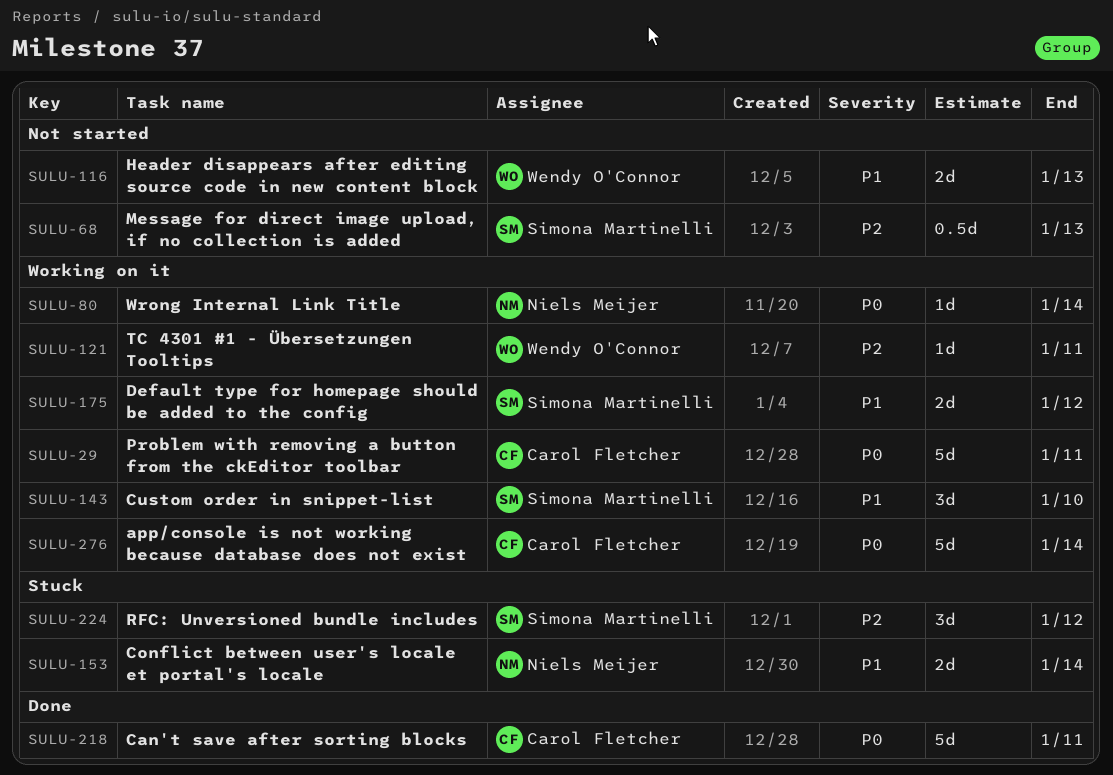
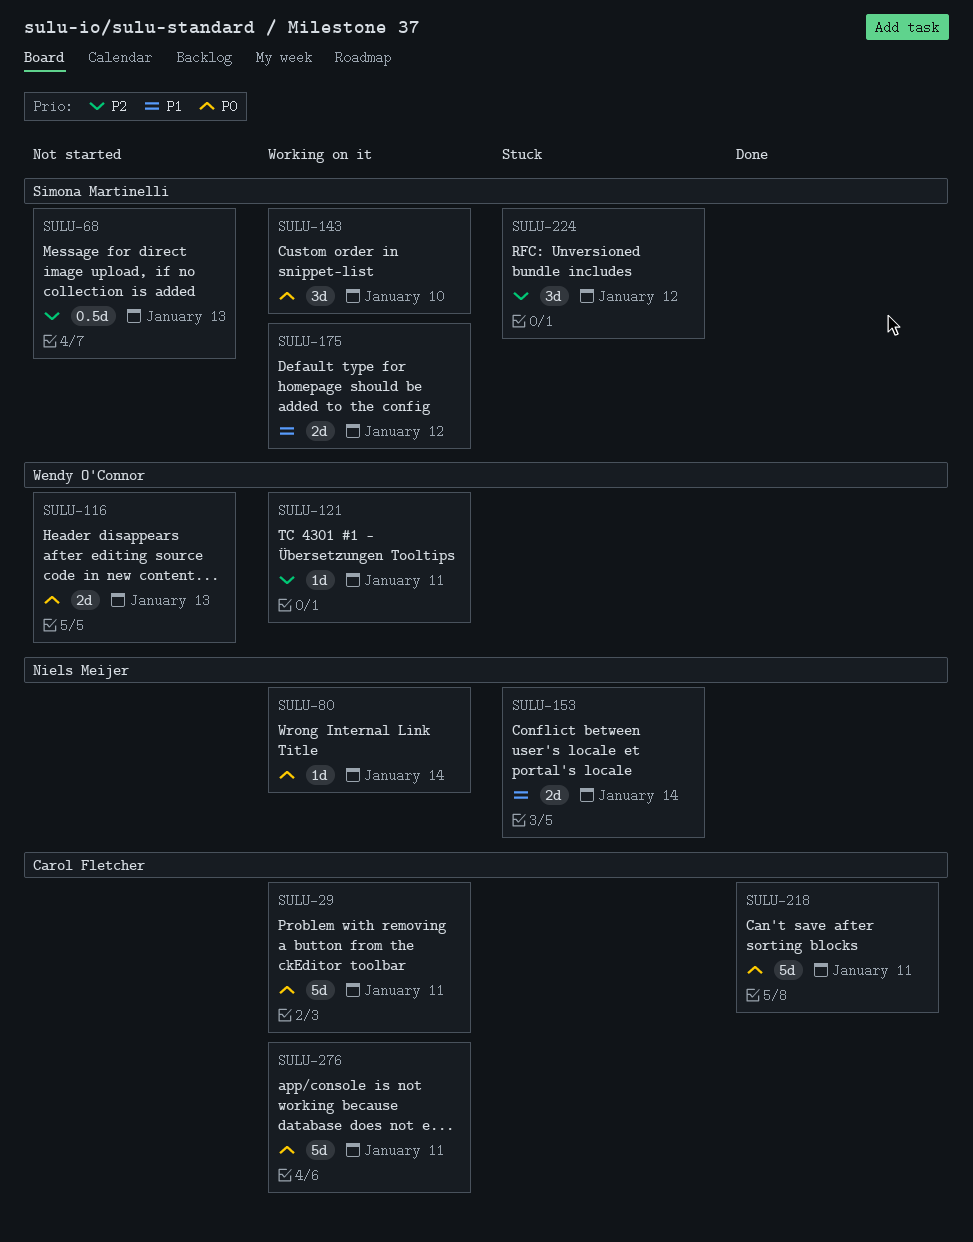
SULU-116, priority: P1 -> P0
SULU-143, priority: P1 -> P0
SULU-276, due: Jan 14 -> Jan 11

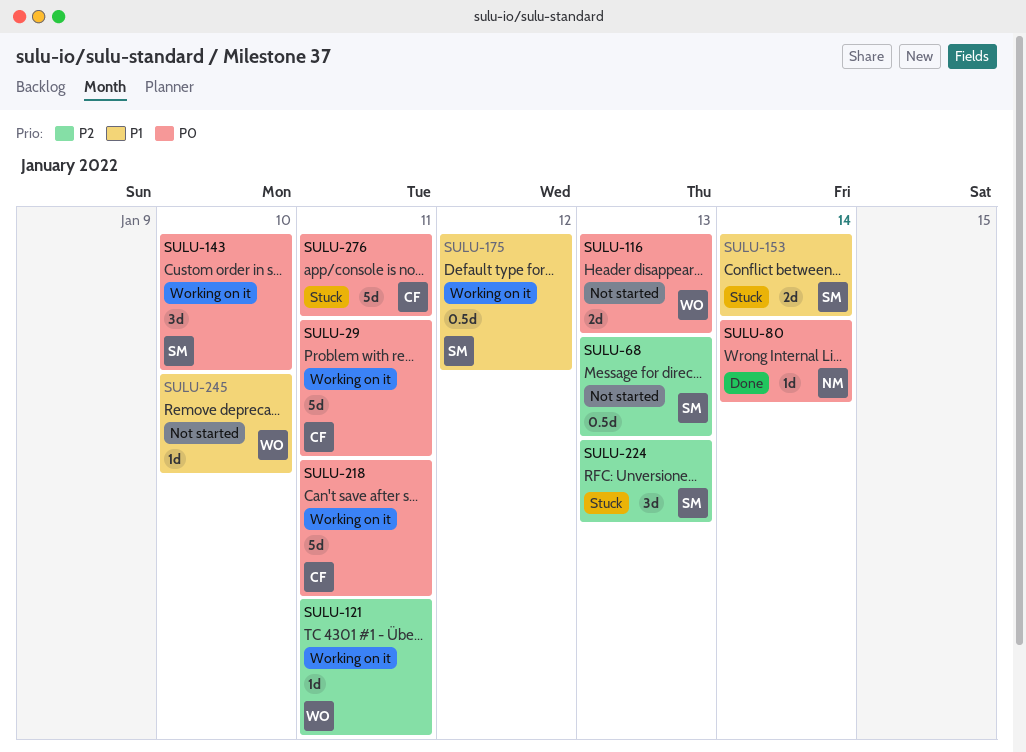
SULU-80, status: Working on it -> Done
SULU-153, owner: Niels Meijer -> Simona Martinelli
SULU-175, estimate: 2d -> 0.5d
SULU-218, status: Done -> Working on it
SULU-224, due: Jan 12 -> Jan 13
SULU-245: none -> present
SULU-276, status: Working on it -> Stuck

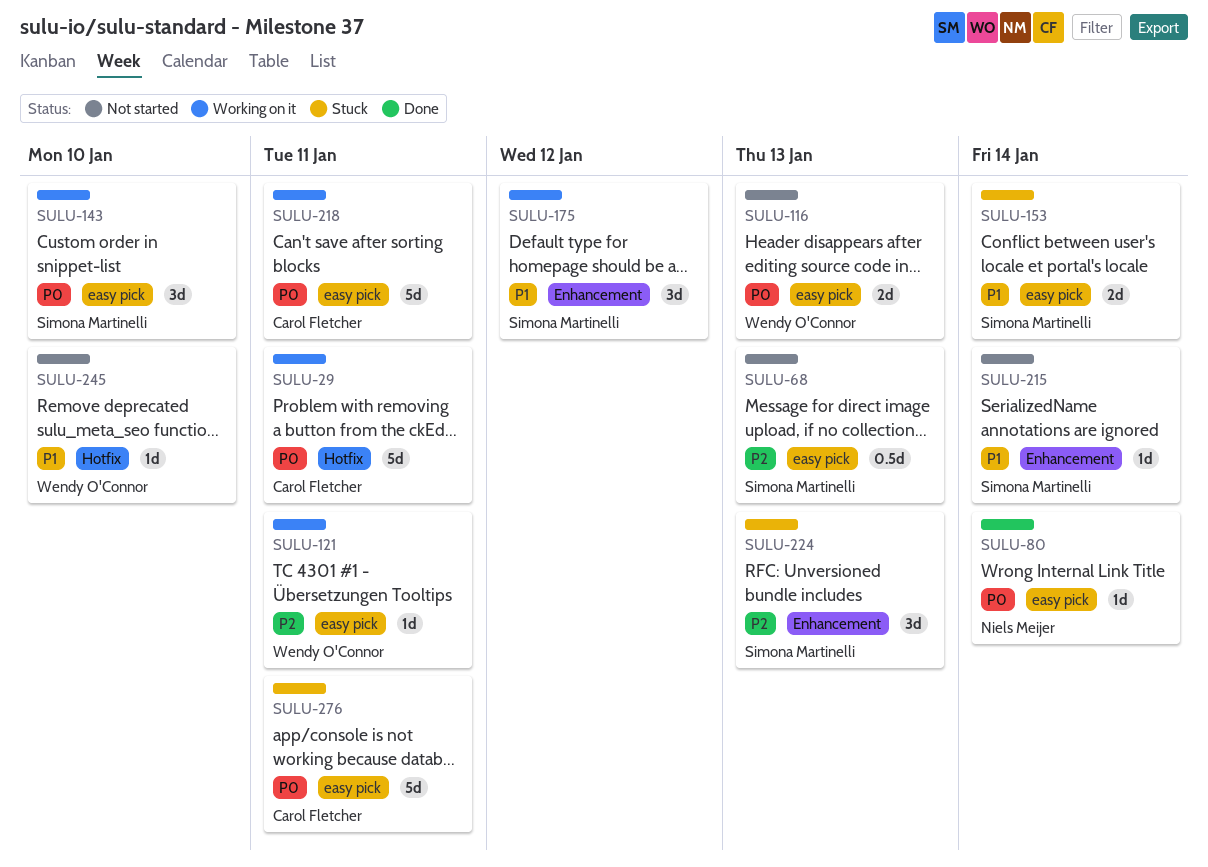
SULU-175, estimate: 0.5d -> 3d
SULU-215: none -> present

